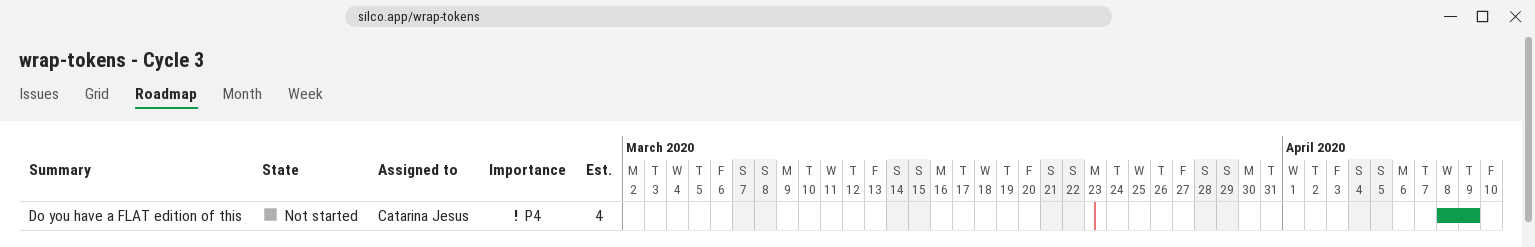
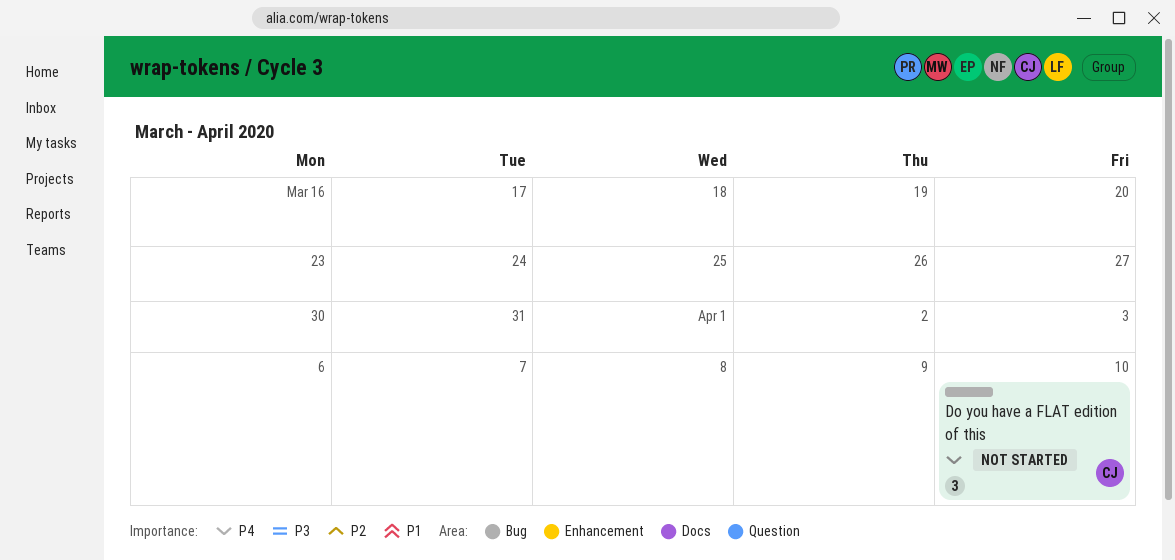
Do you have a FLAT edition of this, estimate: 4 -> 3
Do you have a FLAT edition of this, due: Apr 9 -> Apr 10

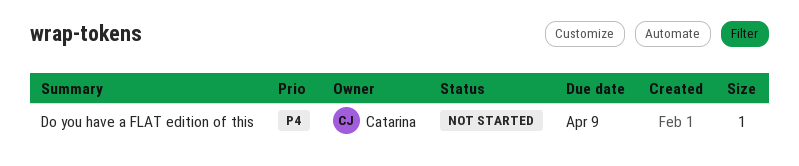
Do you have a FLAT edition of this, estimate: 3 -> 1
Do you have a FLAT edition of this, due: Apr 10 -> Apr 9

